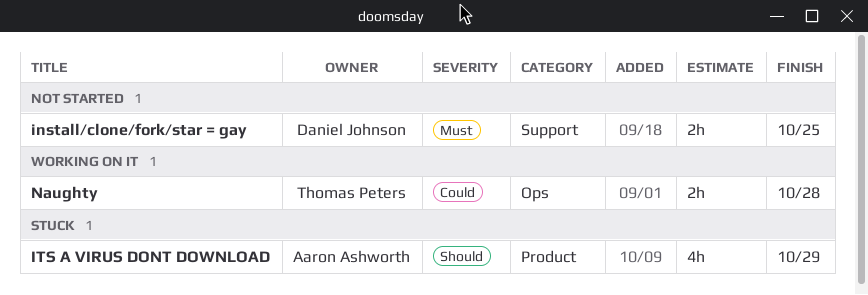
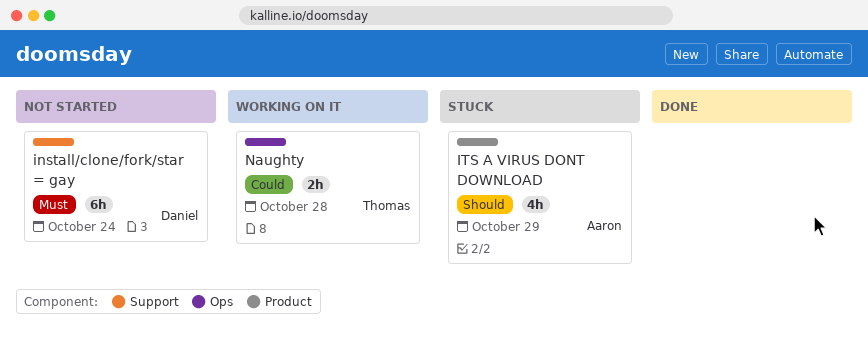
install/clone/fork/star = gay, estimate: 2h -> 6h
install/clone/fork/star = gay, due: Oct 25 -> Oct 24

